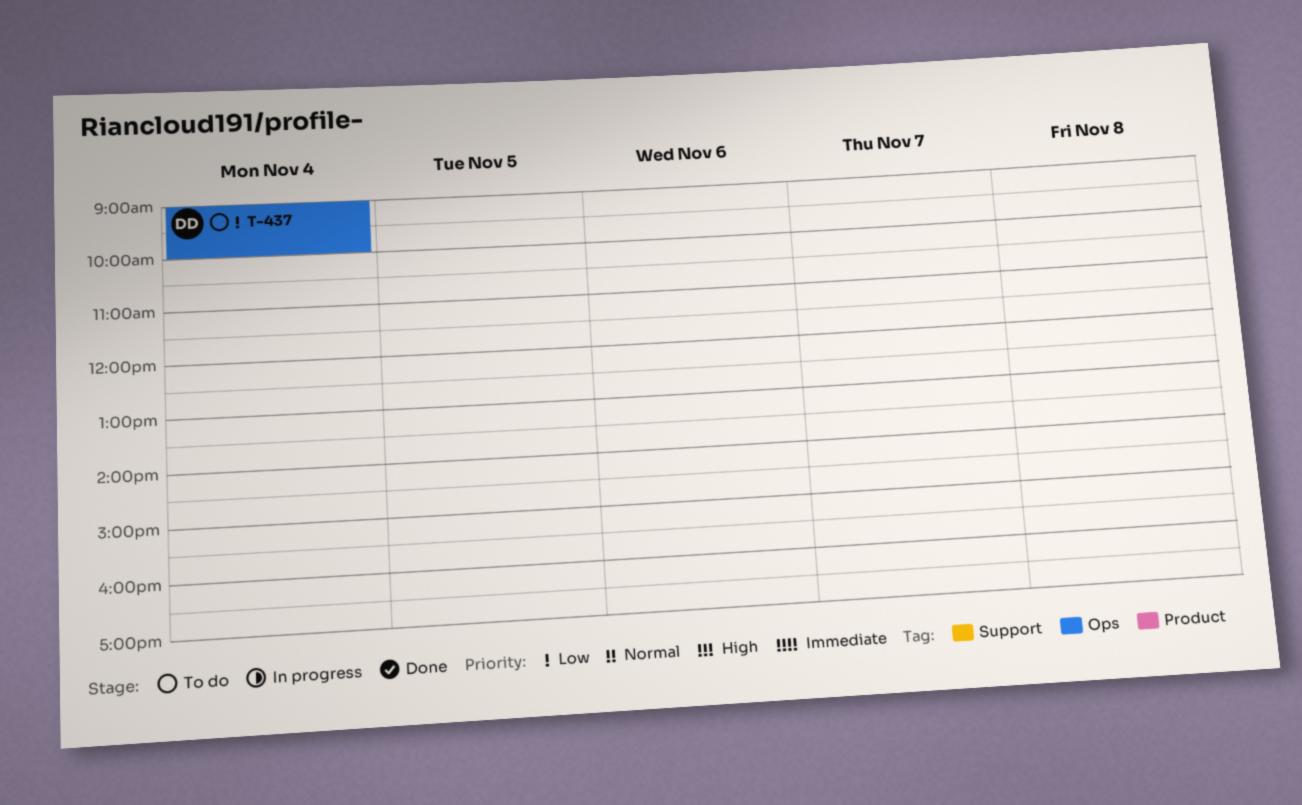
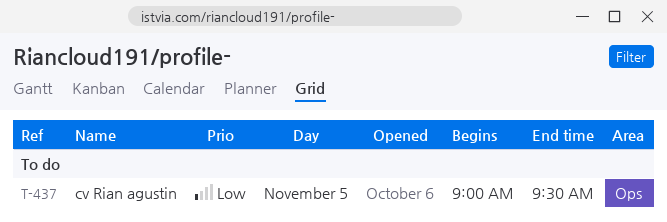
T-437, day: Nov 4 -> Nov 5
T-437, ends: 10:00 -> 09:30

